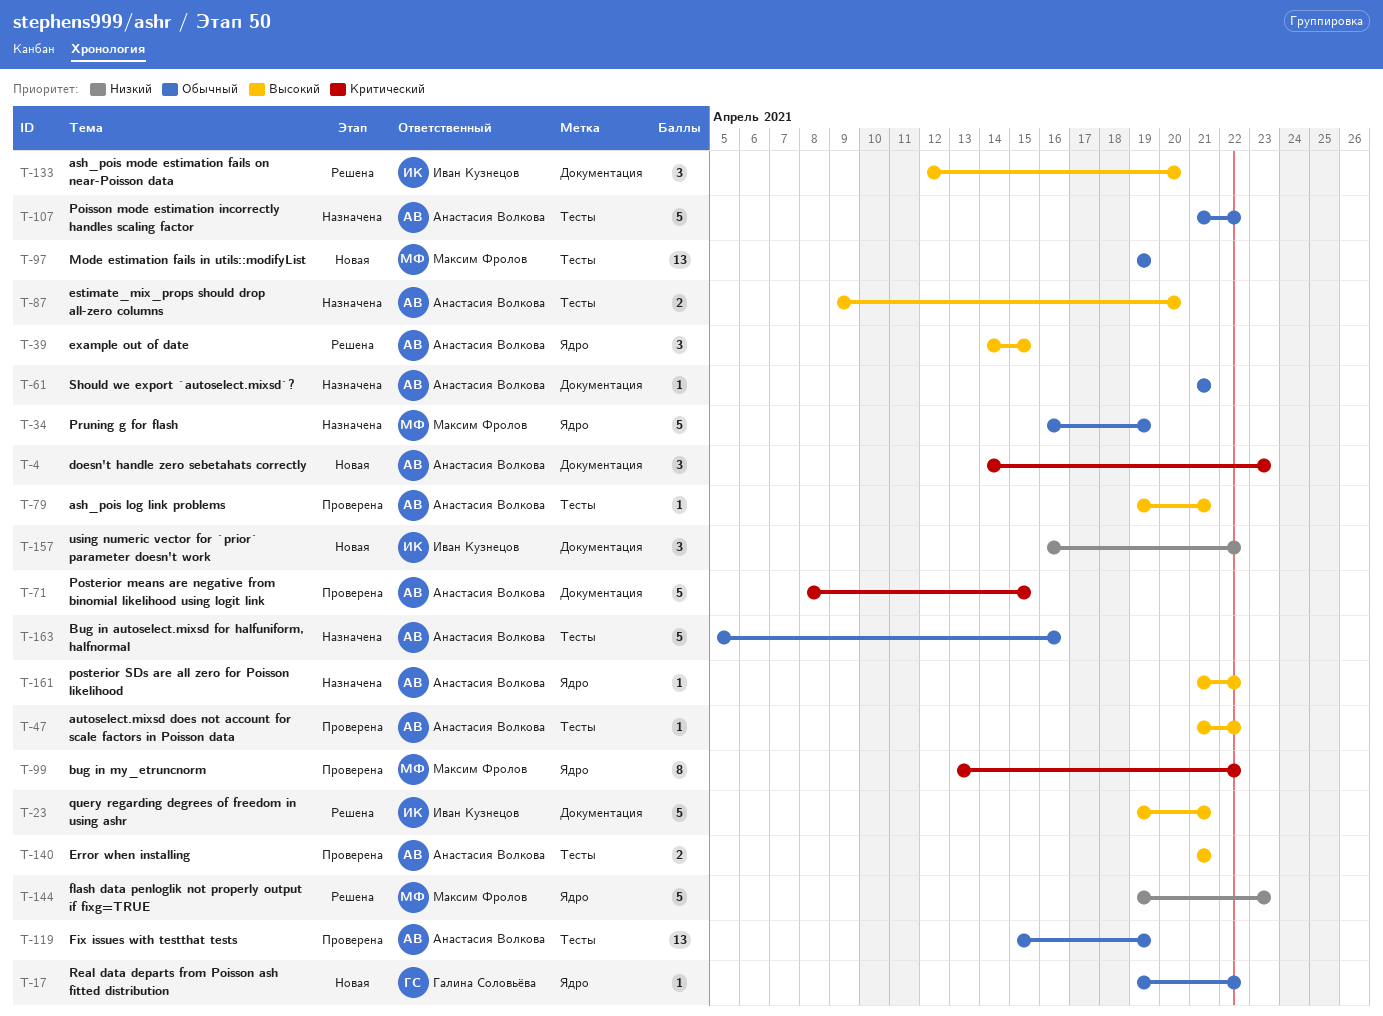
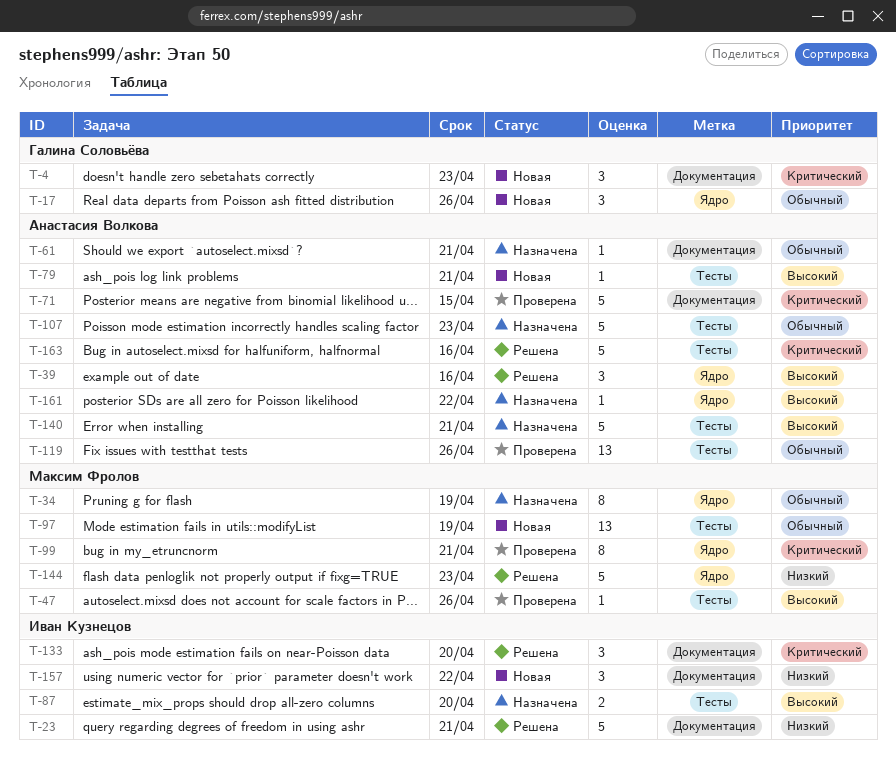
T-4, owner: Анастасия Волкова -> Галина Соловьёва
T-17, estimate: 1 -> 3
T-17, due: Apr 22 -> Apr 26
T-23, priority: Высокий -> Низкий
T-34, estimate: 5 -> 8
T-39, due: Apr 15 -> Apr 16
T-47, owner: Анастасия Волкова -> Максим Фролов
T-47, due: Apr 22 -> Apr 26
T-79, status: Проверена -> Новая
T-87, owner: Анастасия Волкова -> Иван Кузнецов
T-99, due: Apr 22 -> Apr 21
T-107, due: Apr 22 -> Apr 23
T-119, due: Apr 19 -> Apr 26
T-133, priority: Высокий -> Критический
T-140, status: Проверена -> Назначена
T-140, estimate: 2 -> 5
T-163, status: Назначена -> Решена
T-163, priority: Обычный -> Критический

